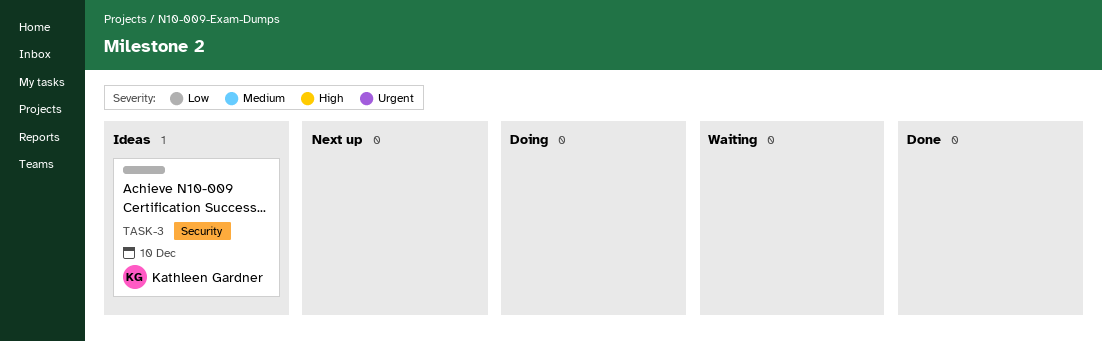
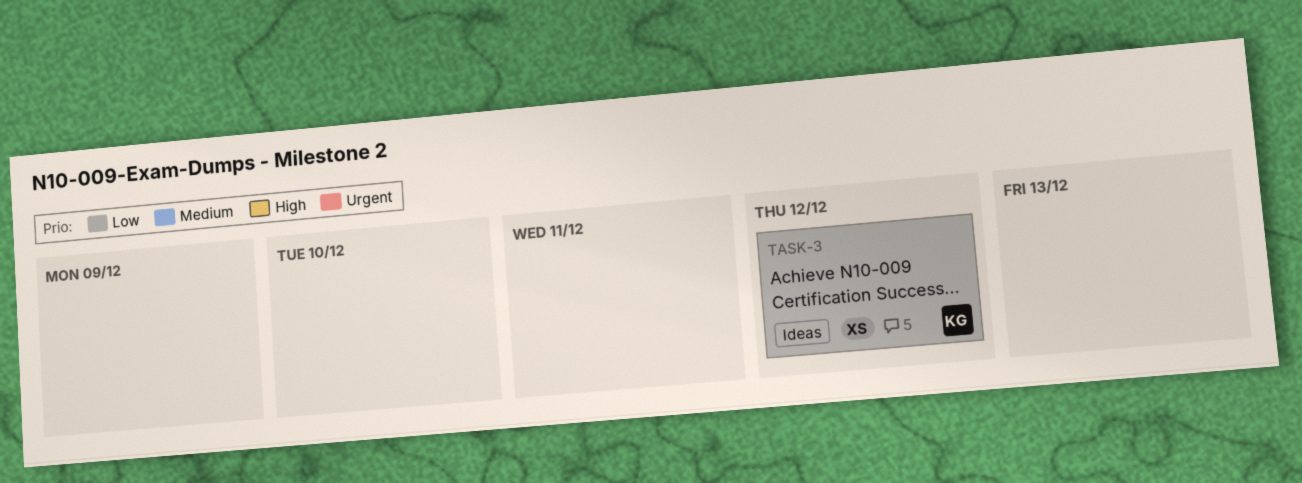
TASK-3, due: Dec 10 -> Dec 12

